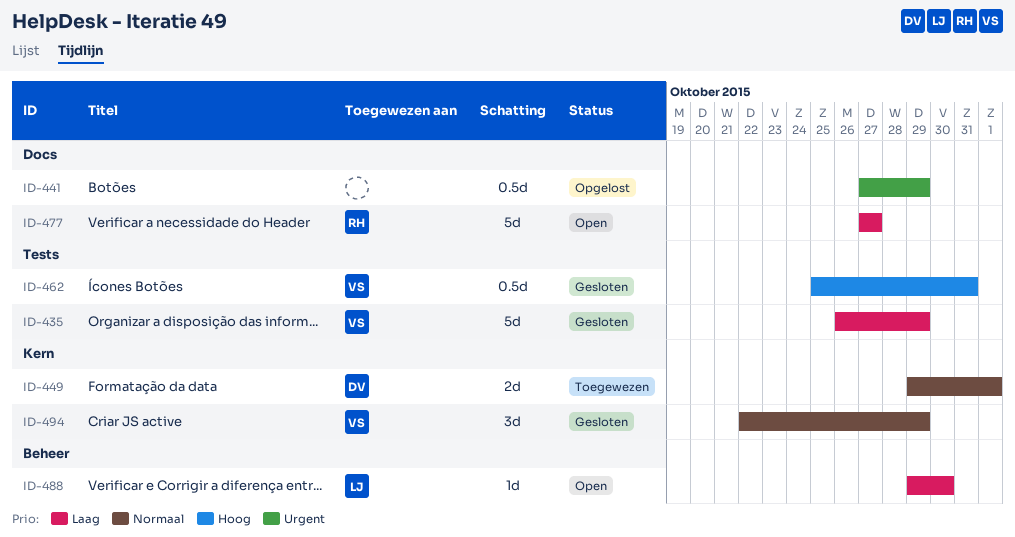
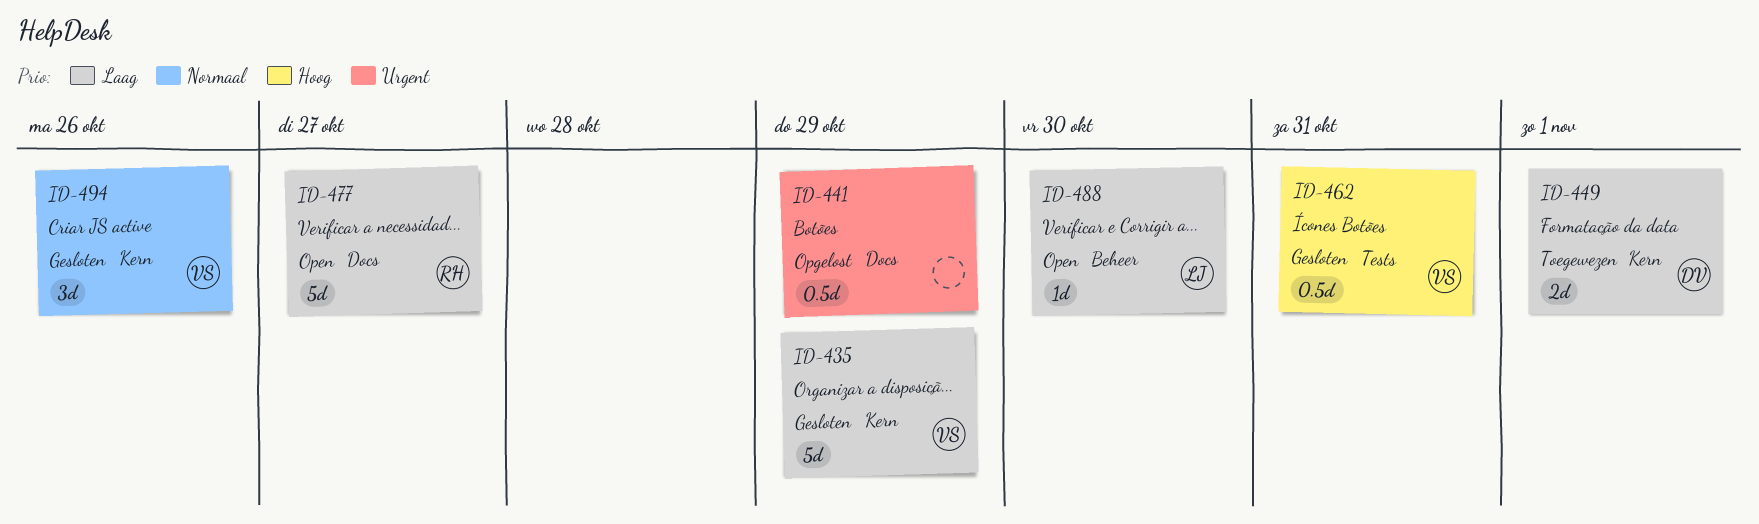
ID-435, label: Tests -> Kern
ID-449, priority: Normaal -> Laag
ID-494, due: Oct 29 -> Oct 26

